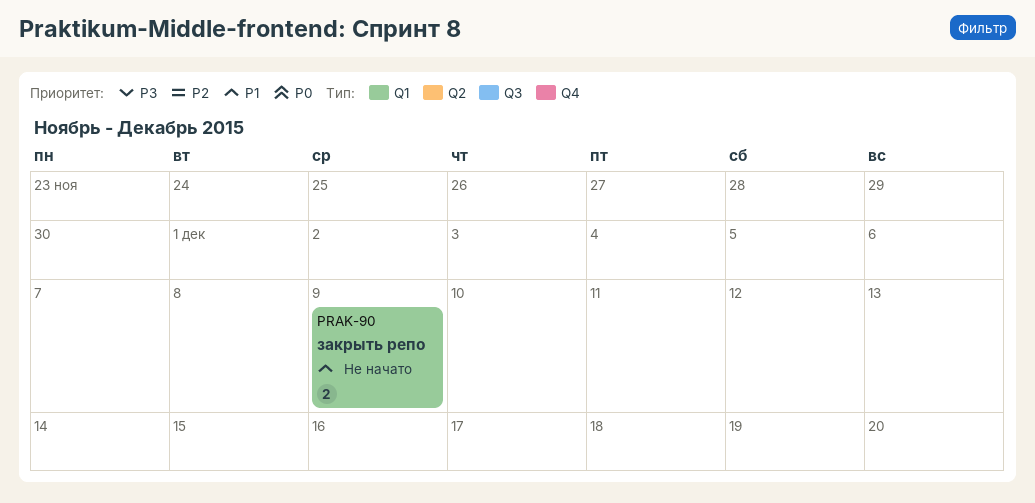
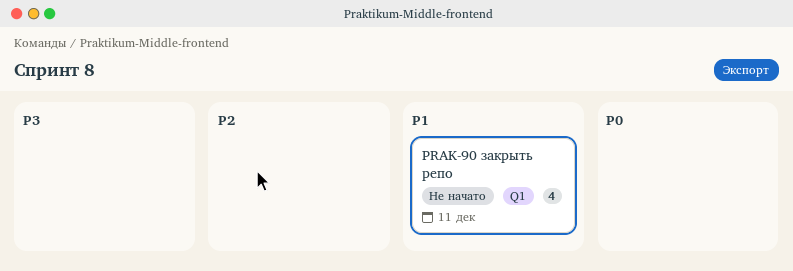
PRAK-90, estimate: 2 -> 4
PRAK-90, due: Dec 9 -> Dec 11

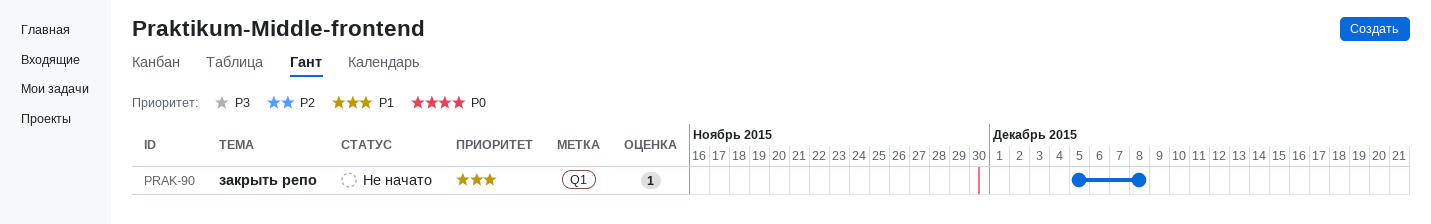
PRAK-90, estimate: 4 -> 1
PRAK-90, due: Dec 11 -> Dec 8

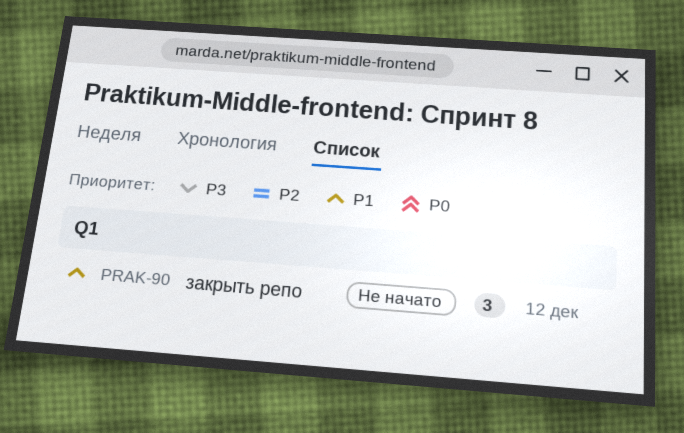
PRAK-90, estimate: 1 -> 3
PRAK-90, due: Dec 8 -> Dec 12

